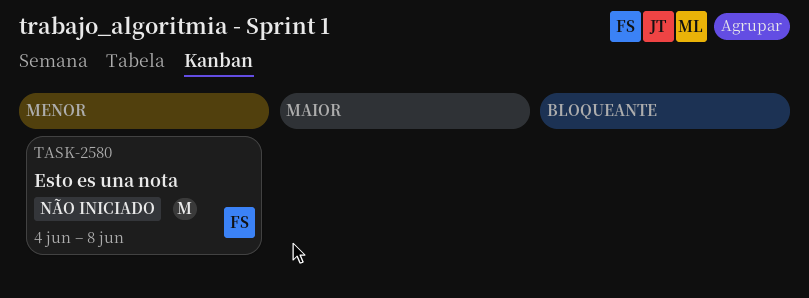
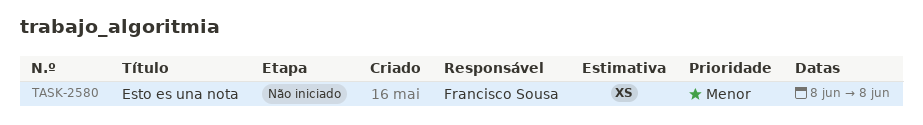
TASK-2580, estimate: M -> XS
TASK-2580, start: Jun 4 -> Jun 8

